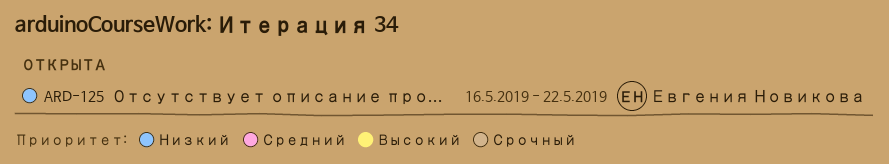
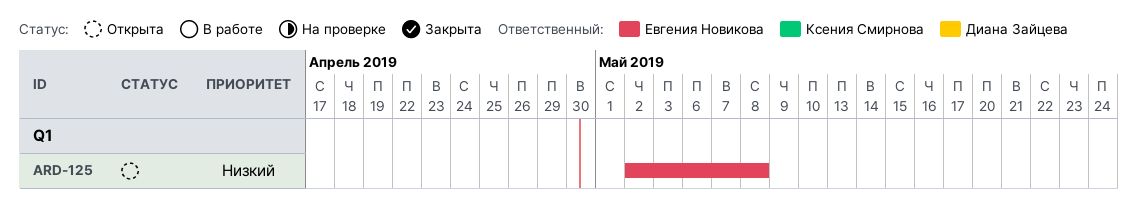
ARD-125, start: May 16 -> May 2
ARD-125, due: May 22 -> May 8

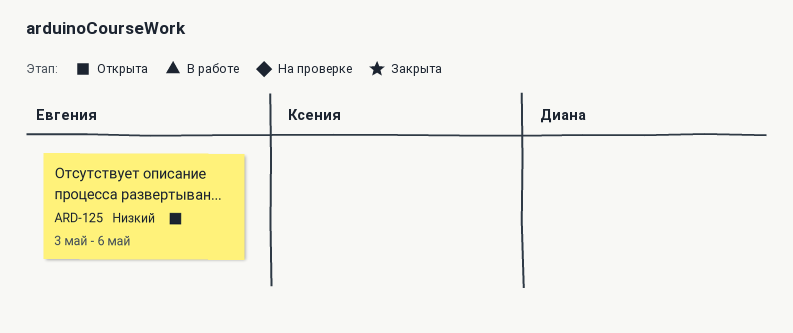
ARD-125, start: May 2 -> May 3
ARD-125, due: May 8 -> May 6

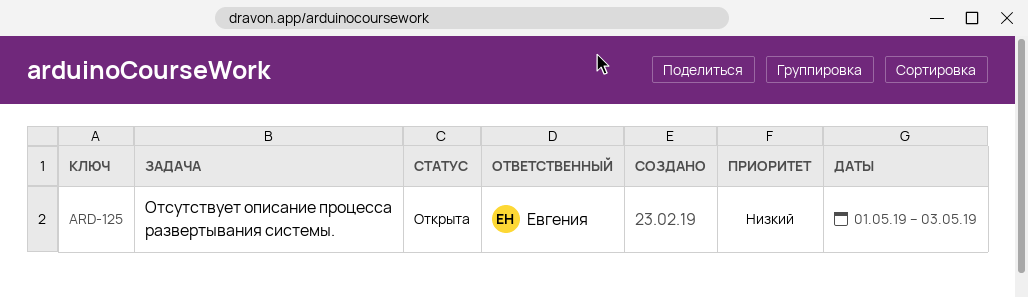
ARD-125, start: May 3 -> May 1
ARD-125, due: May 6 -> May 3

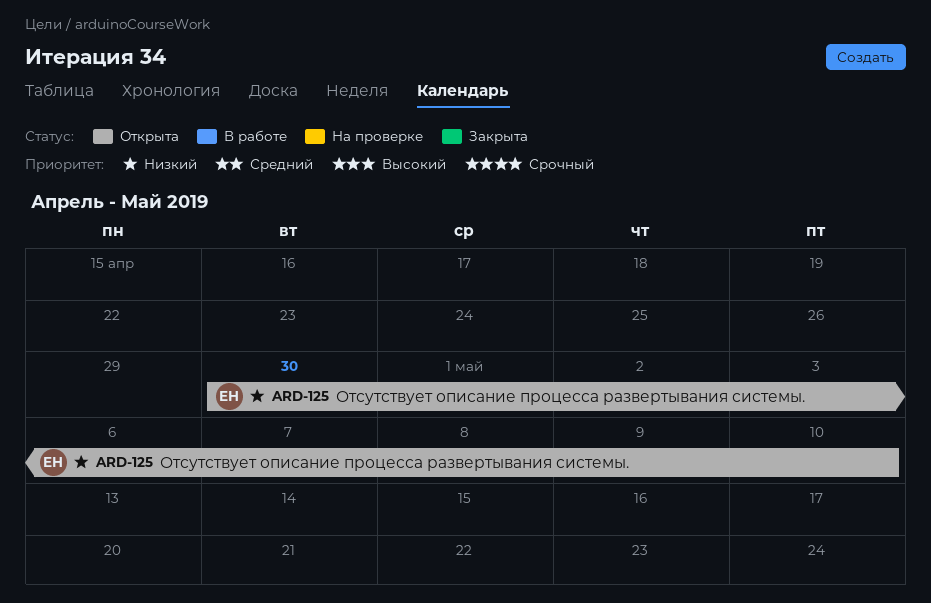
ARD-125, start: May 1 -> Apr 30
ARD-125, due: May 3 -> May 10

